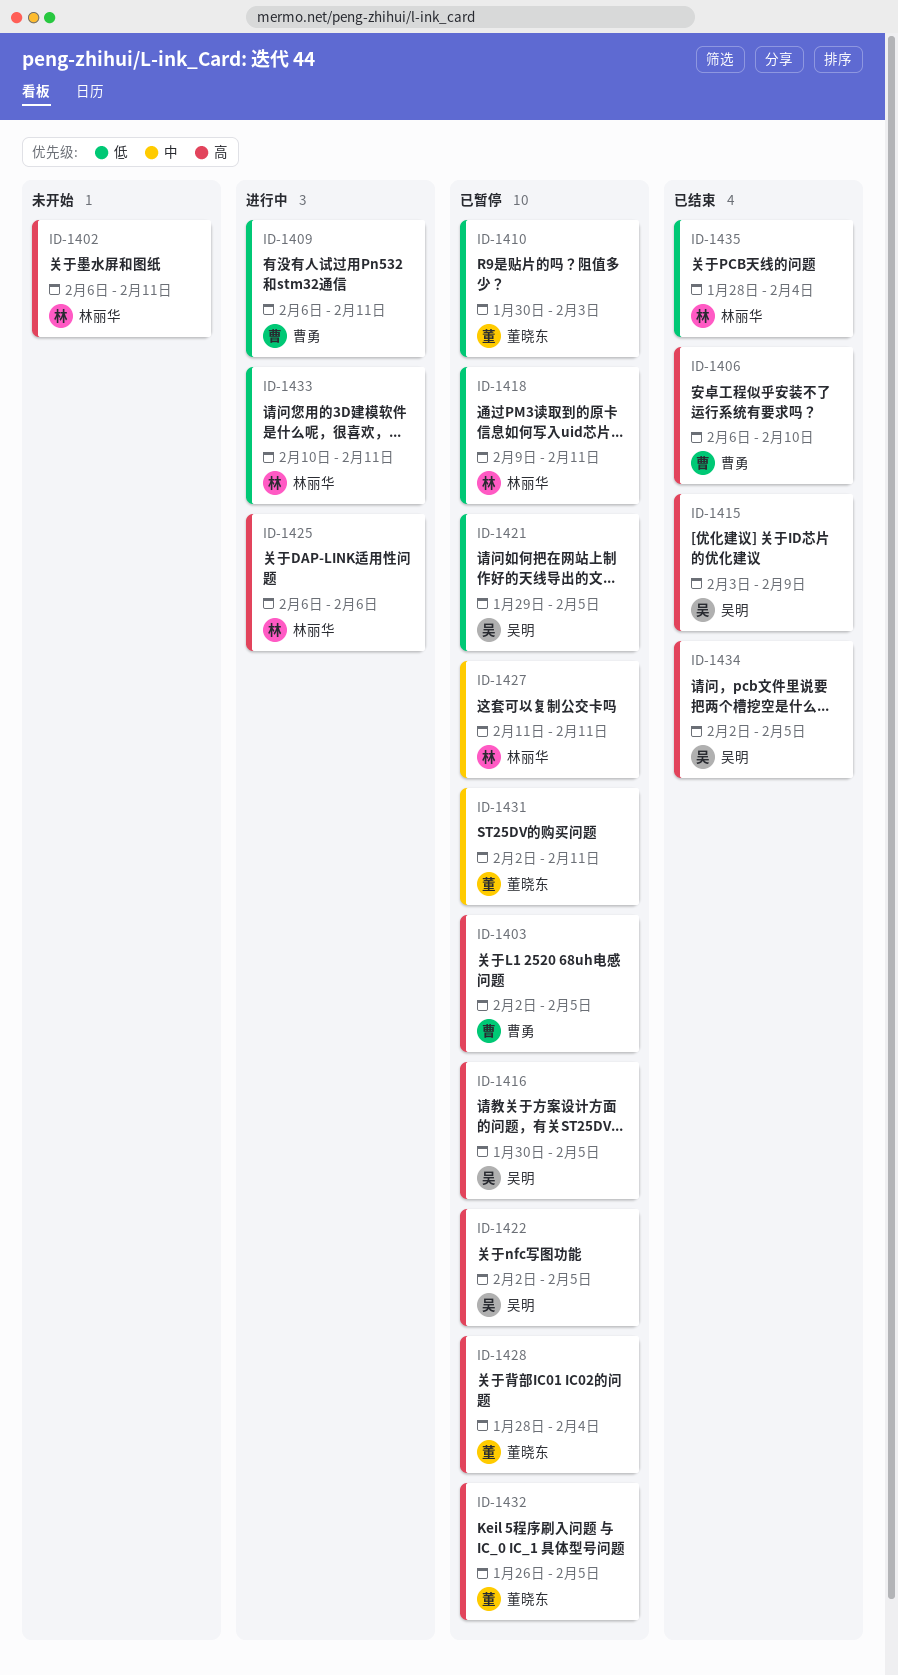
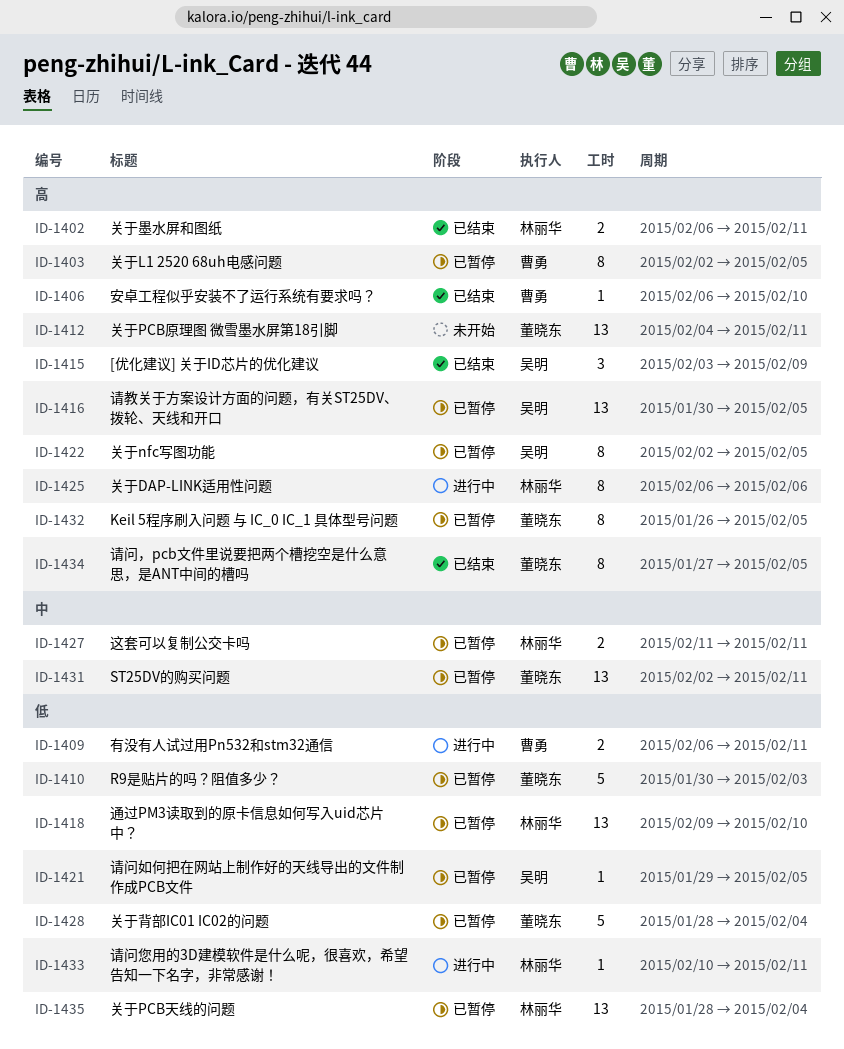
ID-1402, status: 未开始 -> 已结束
ID-1412: none -> present
ID-1418, due: Feb 11 -> Feb 10
ID-1428, priority: 高 -> 低
ID-1434, owner: 吴明 -> 董晓东
ID-1434, start: Feb 2 -> Jan 27
ID-1435, status: 已结束 -> 已暂停

